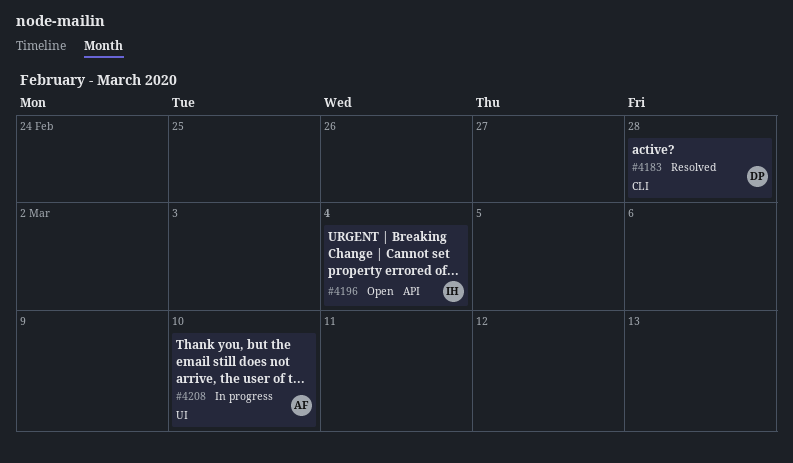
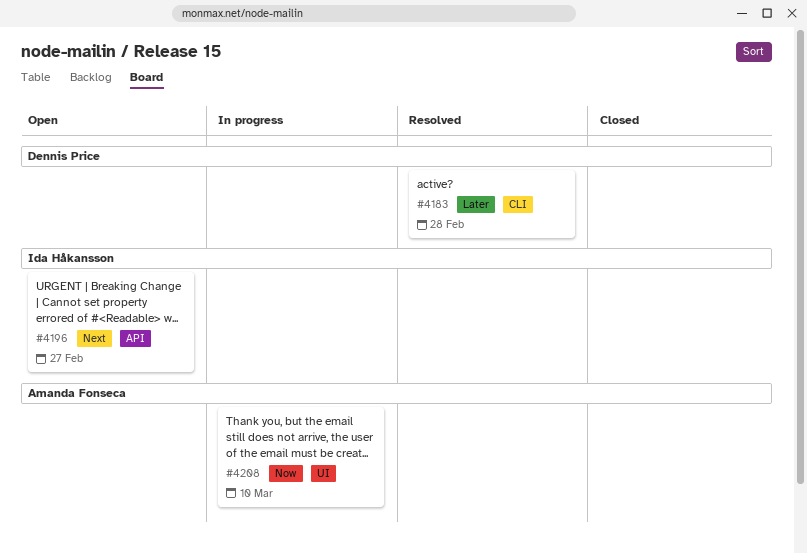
#4196, due: Mar 4 -> Feb 27

